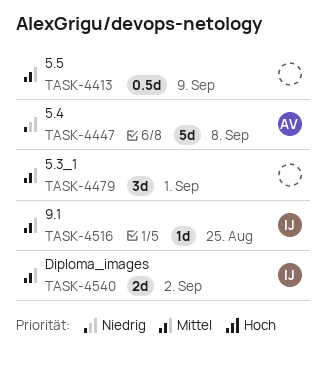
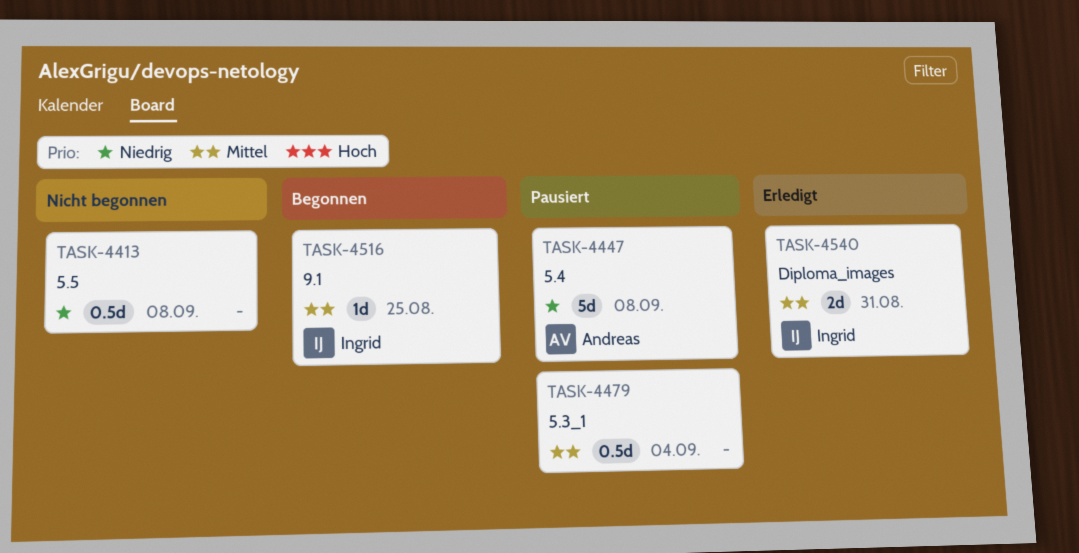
TASK-4413, priority: Mittel -> Niedrig
TASK-4413, due: Sep 9 -> Sep 8
TASK-4479, estimate: 3d -> 0.5d
TASK-4479, due: Sep 1 -> Sep 4
TASK-4540, due: Sep 2 -> Aug 31

